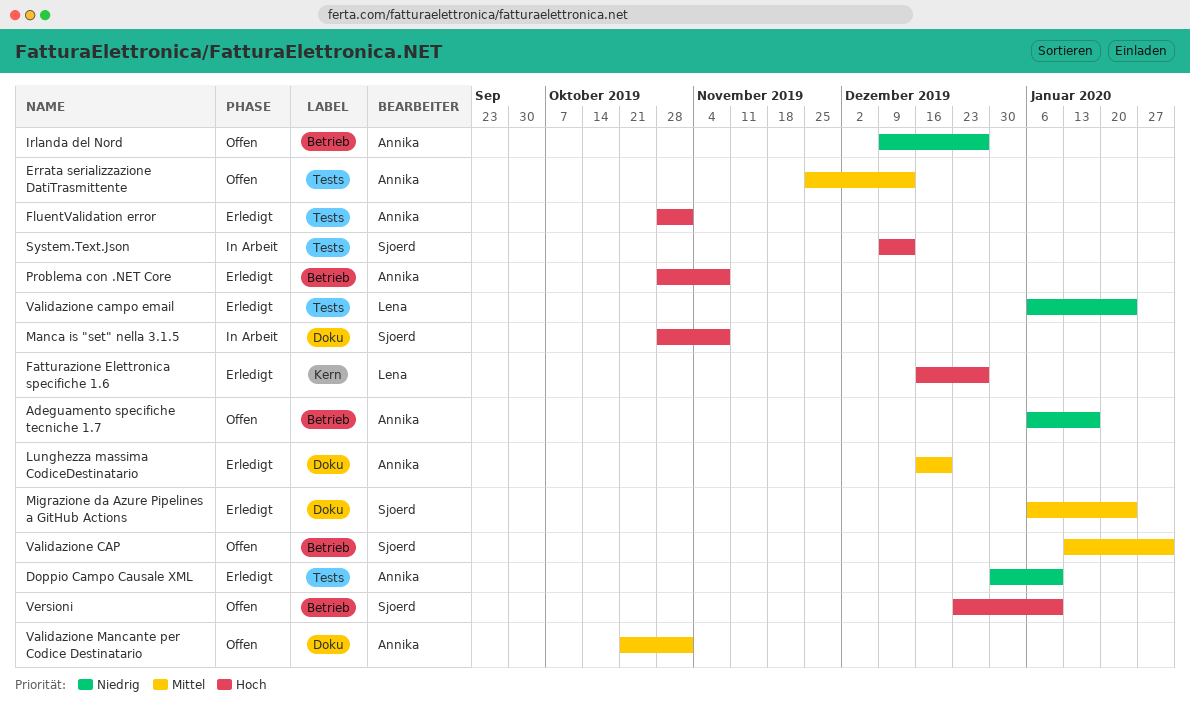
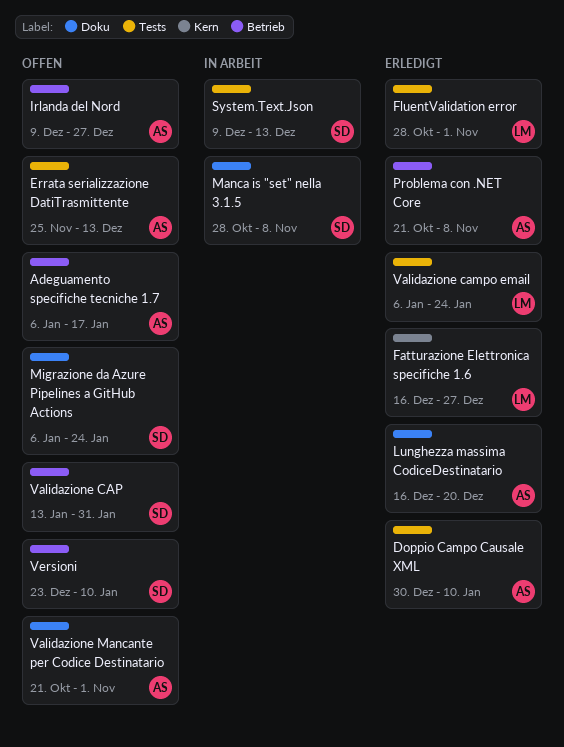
FluentValidation error, owner: Annika -> Lena
Migrazione da Azure Pipelines a GitHub Actions, status: Erledigt -> Offen
Problema con .NET Core, start: Oct 28 -> Oct 21

